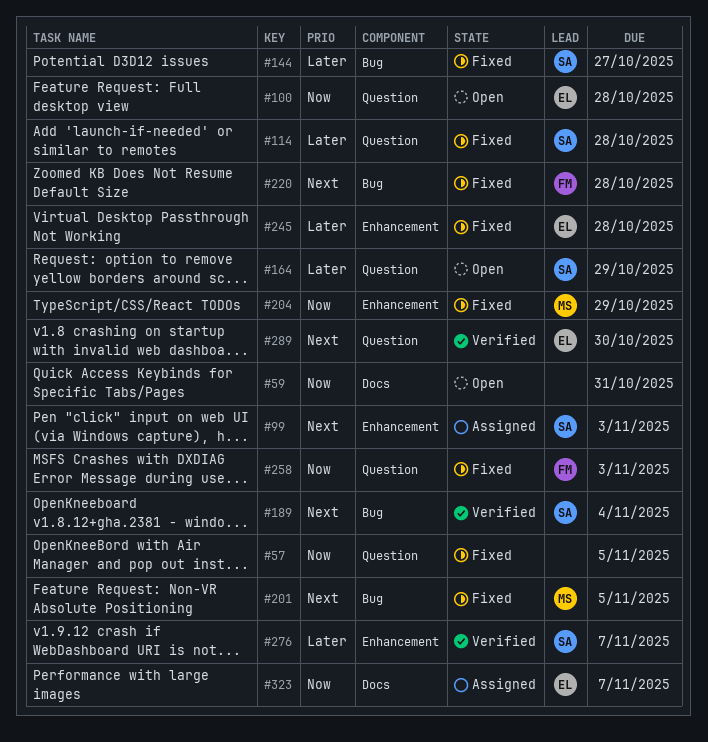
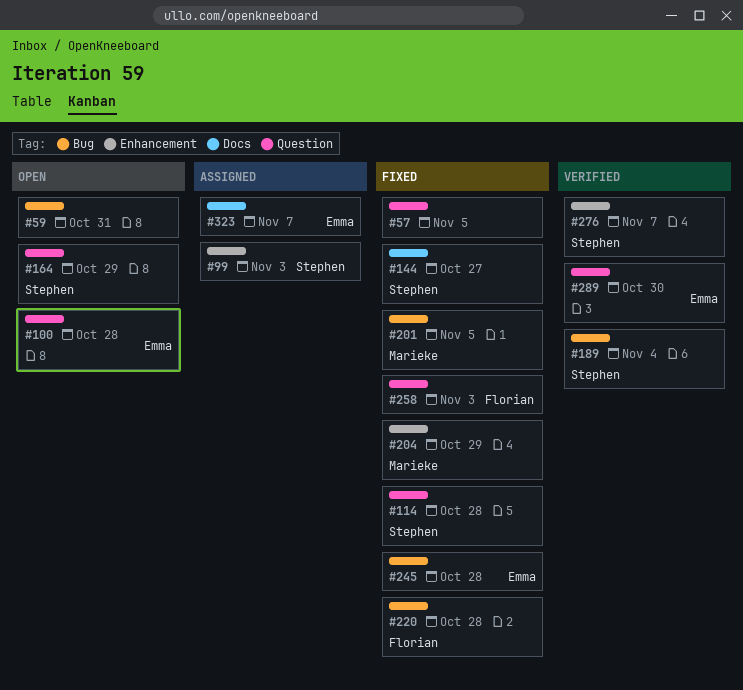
#59, label: Docs -> Bug
#144, label: Bug -> Docs
#245, label: Enhancement -> Bug

